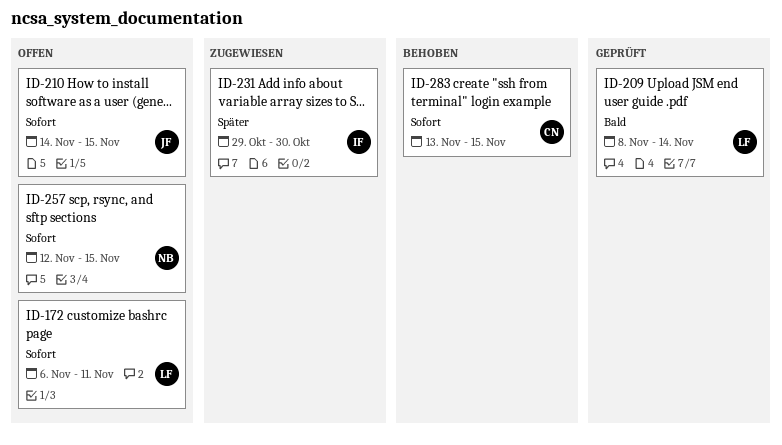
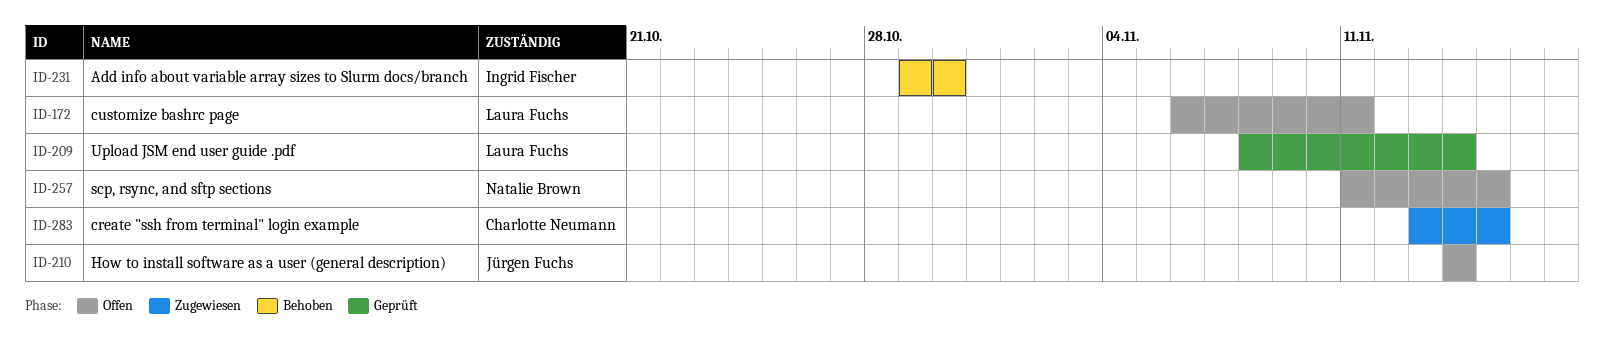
ID-210, due: Nov 15 -> Nov 14
ID-231, status: Zugewiesen -> Behoben
ID-257, start: Nov 12 -> Nov 11
ID-283, status: Behoben -> Zugewiesen

